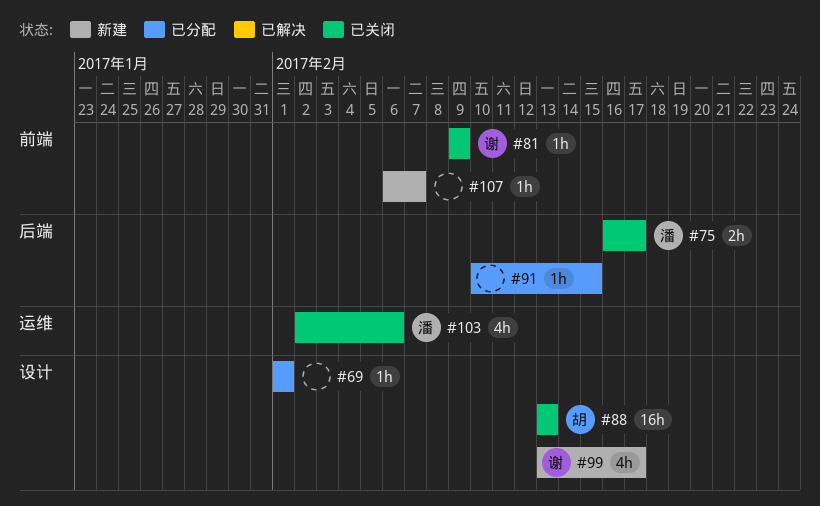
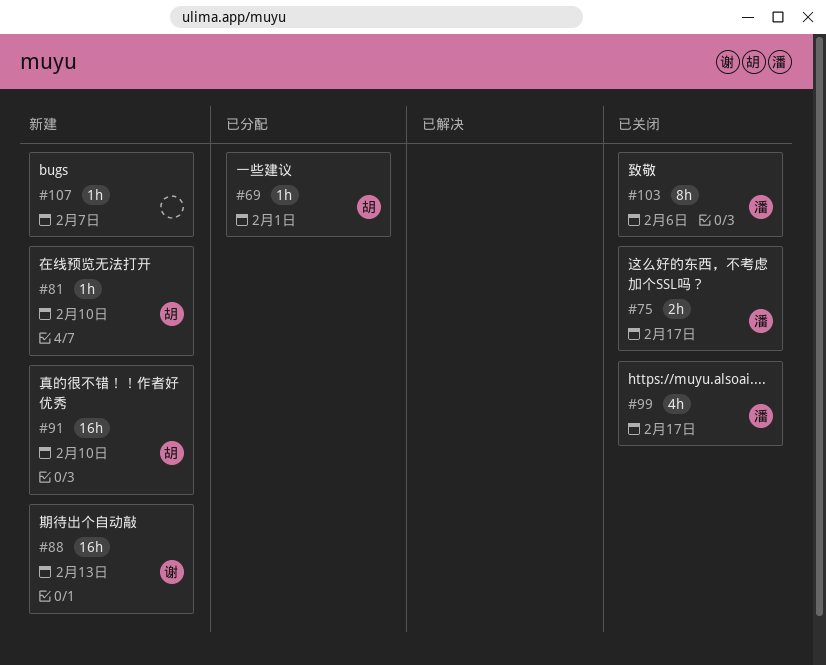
#69, owner: none -> 胡
#81, status: 已关闭 -> 新建
#81, owner: 谢 -> 胡
#81, due: Feb 9 -> Feb 10
#88, status: 已关闭 -> 新建
#88, owner: 胡 -> 谢
#91, status: 已分配 -> 新建
#91, owner: none -> 胡
#91, estimate: 1h -> 16h
#91, due: Feb 15 -> Feb 10
#99, status: 新建 -> 已关闭
#99, owner: 谢 -> 潘
#103, estimate: 4h -> 8h

